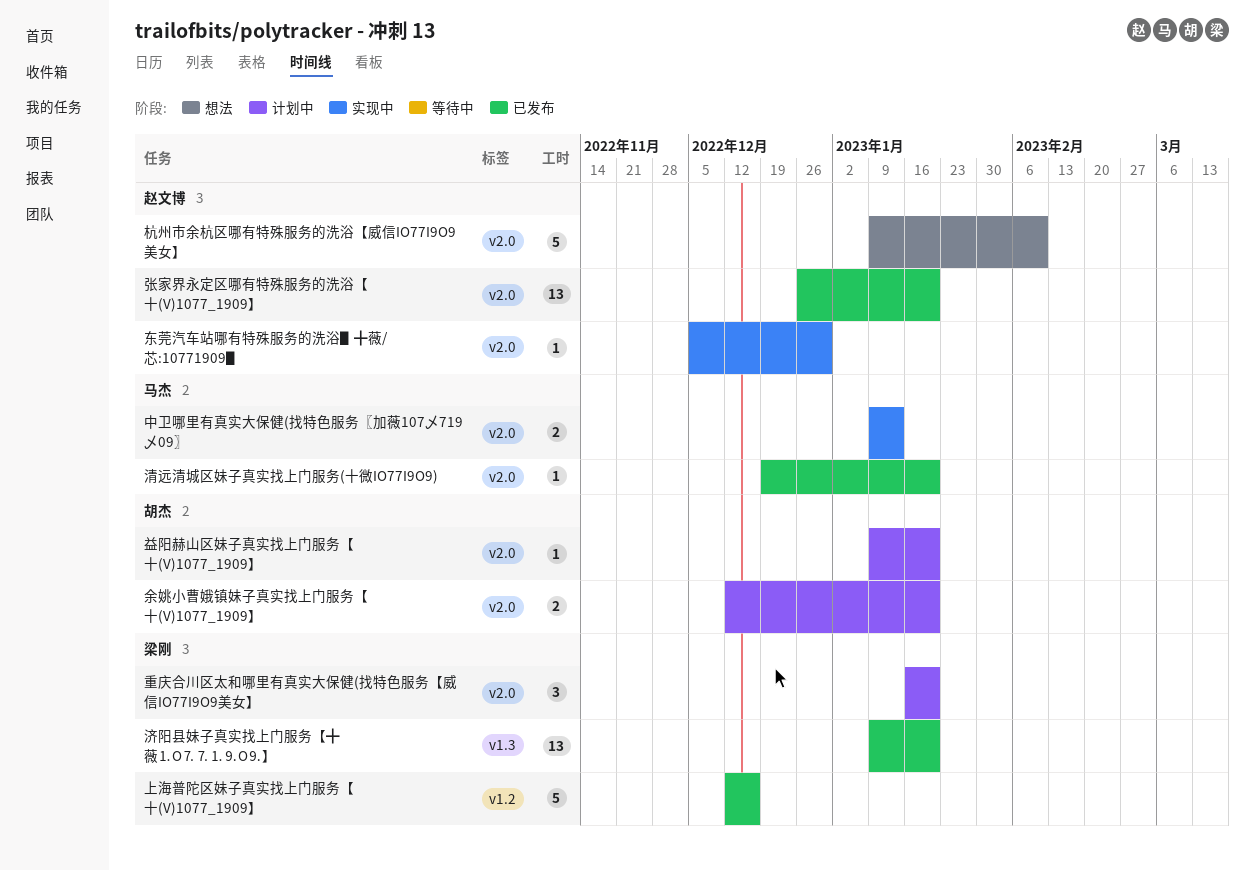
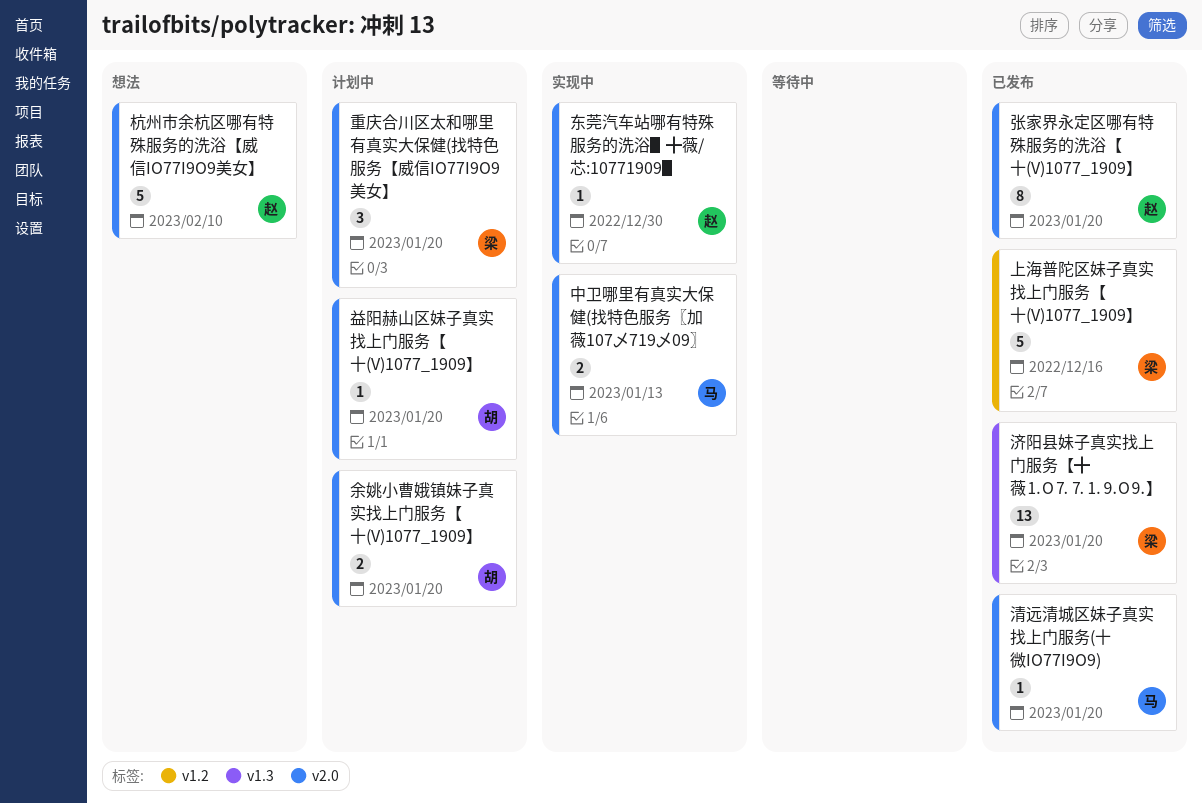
张家界永定区哪有特殊服务的洗浴【十(V)1077_1909】, estimate: 13 -> 8

